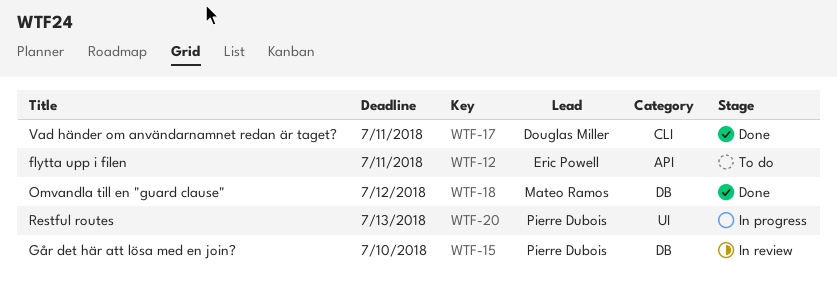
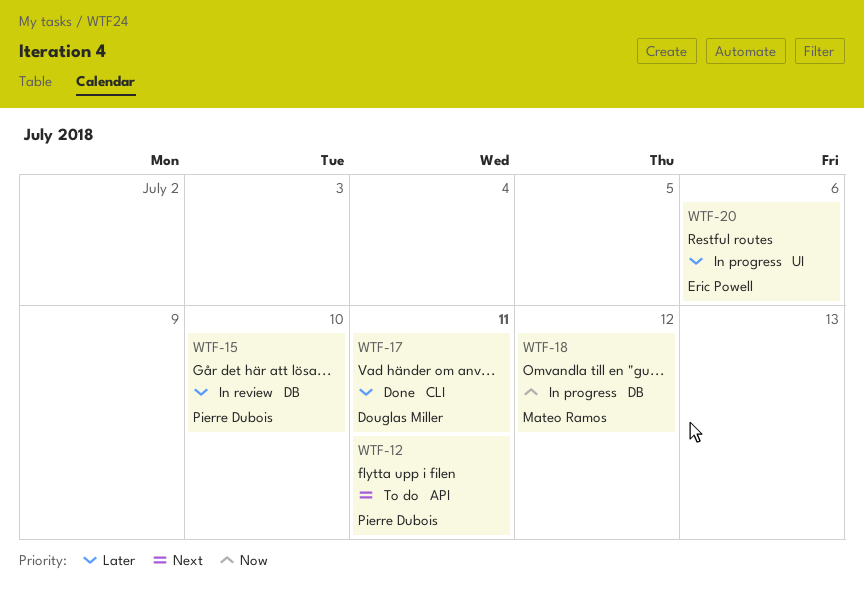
WTF-12, owner: Eric Powell -> Pierre Dubois
WTF-18, status: Done -> In progress
WTF-20, owner: Pierre Dubois -> Eric Powell
WTF-20, due: Jul 13 -> Jul 6

